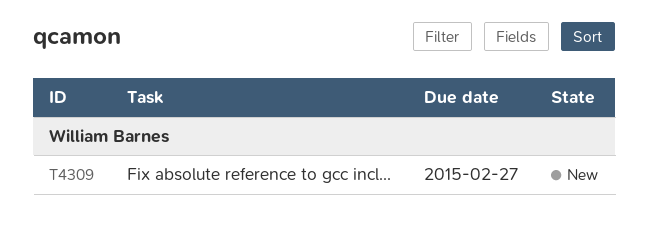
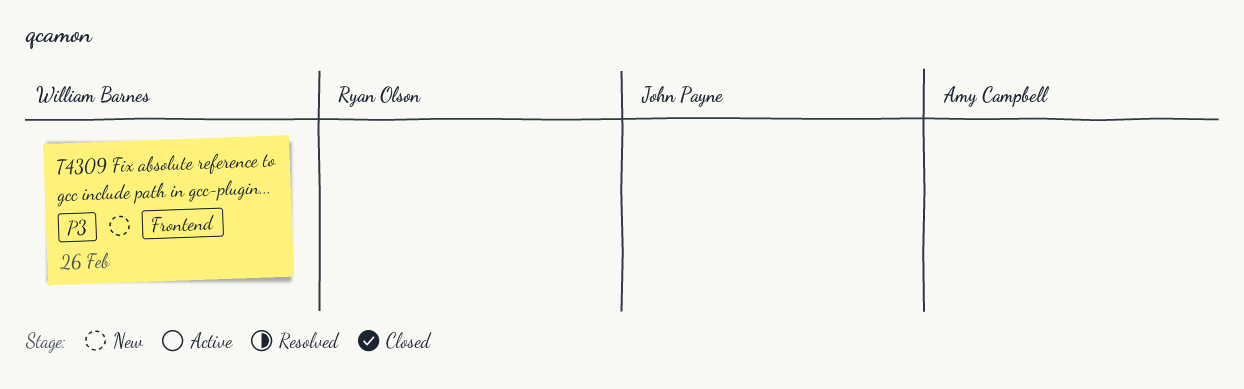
T4309, due: Feb 27 -> Feb 26

